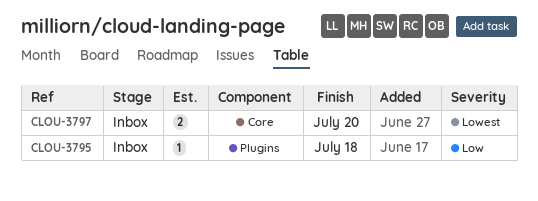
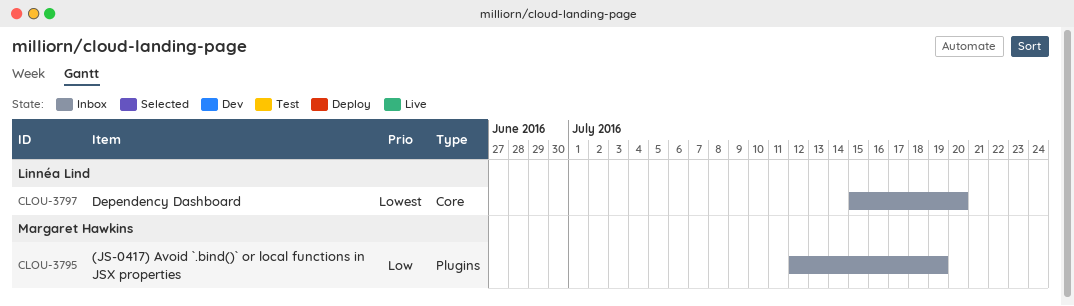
CLOU-3795, due: Jul 18 -> Jul 19

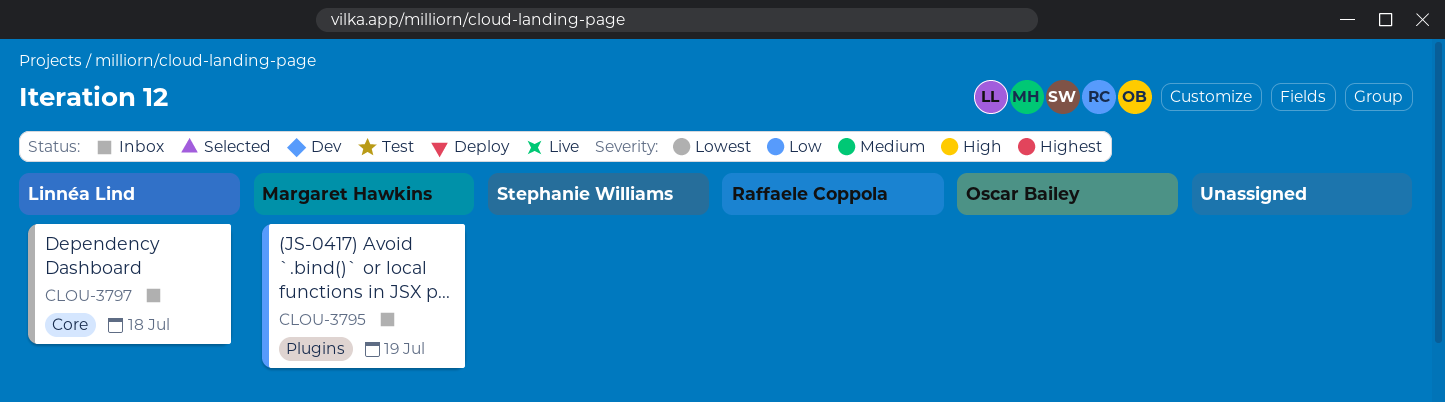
CLOU-3797, due: Jul 20 -> Jul 18

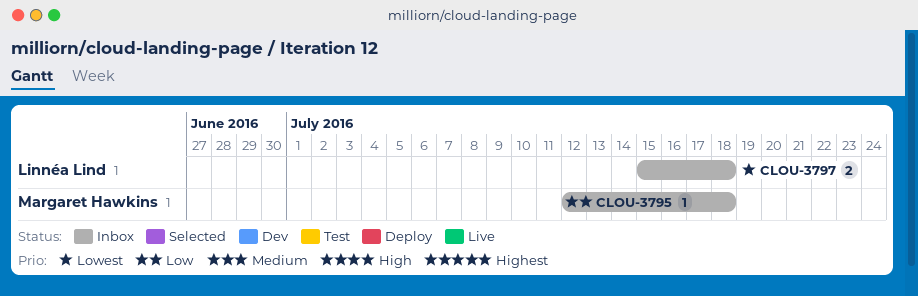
CLOU-3795, due: Jul 19 -> Jul 18

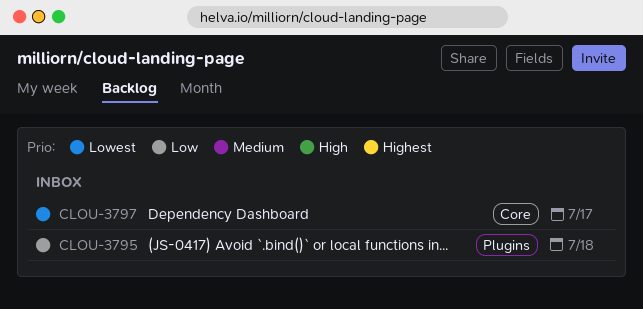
CLOU-3797, due: Jul 18 -> Jul 17

